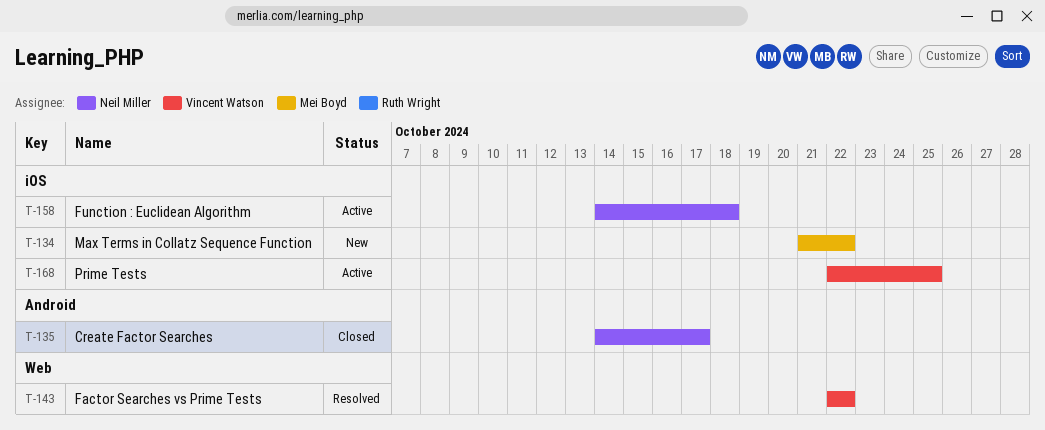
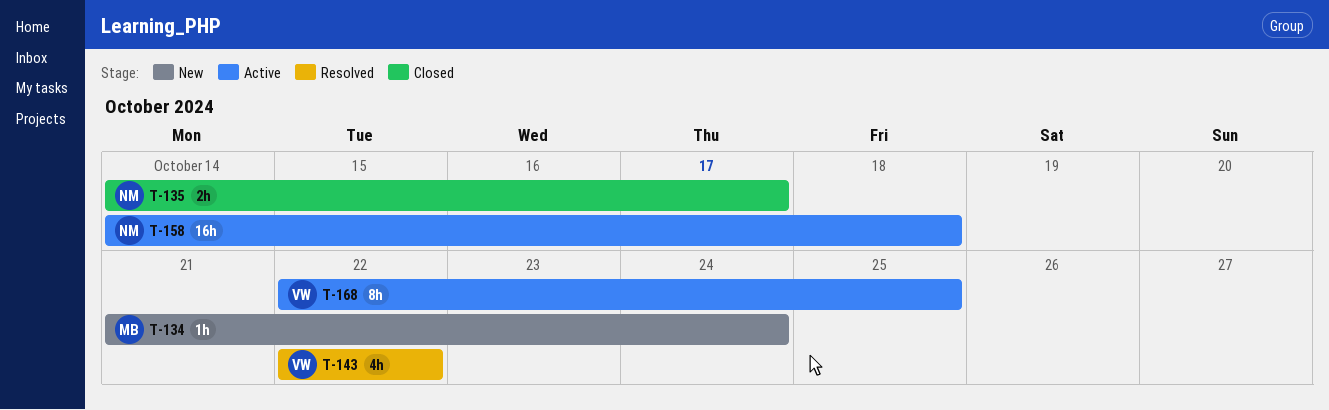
T-134, due: Oct 22 -> Oct 24

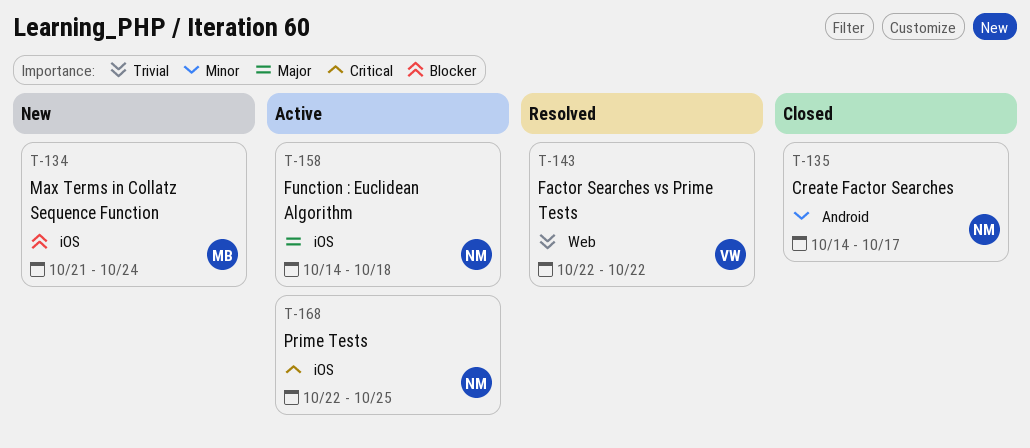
T-168, owner: VW -> NM

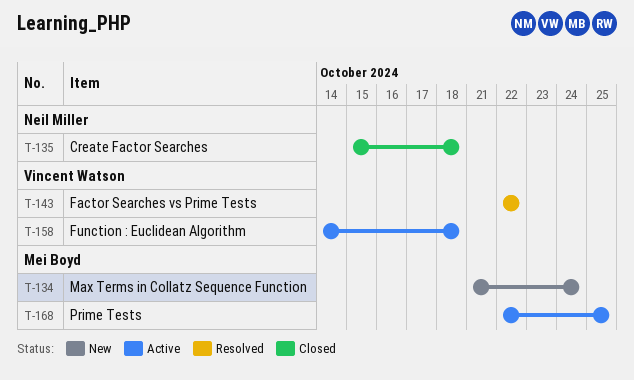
T-135, start: Oct 14 -> Oct 15
T-135, due: Oct 17 -> Oct 18
T-158, owner: Neil Miller -> Vincent Watson
T-168, owner: Neil Miller -> Mei Boyd

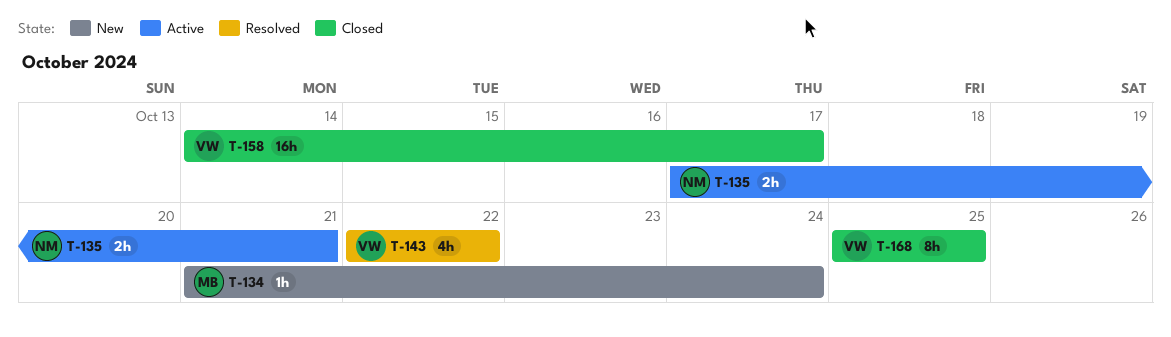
T-135, status: Closed -> Active
T-135, start: Oct 15 -> Oct 17
T-135, due: Oct 18 -> Oct 21
T-158, status: Active -> Closed
T-158, due: Oct 18 -> Oct 17
T-168, status: Active -> Closed
T-168, owner: Mei Boyd -> Vincent Watson
T-168, start: Oct 22 -> Oct 25

